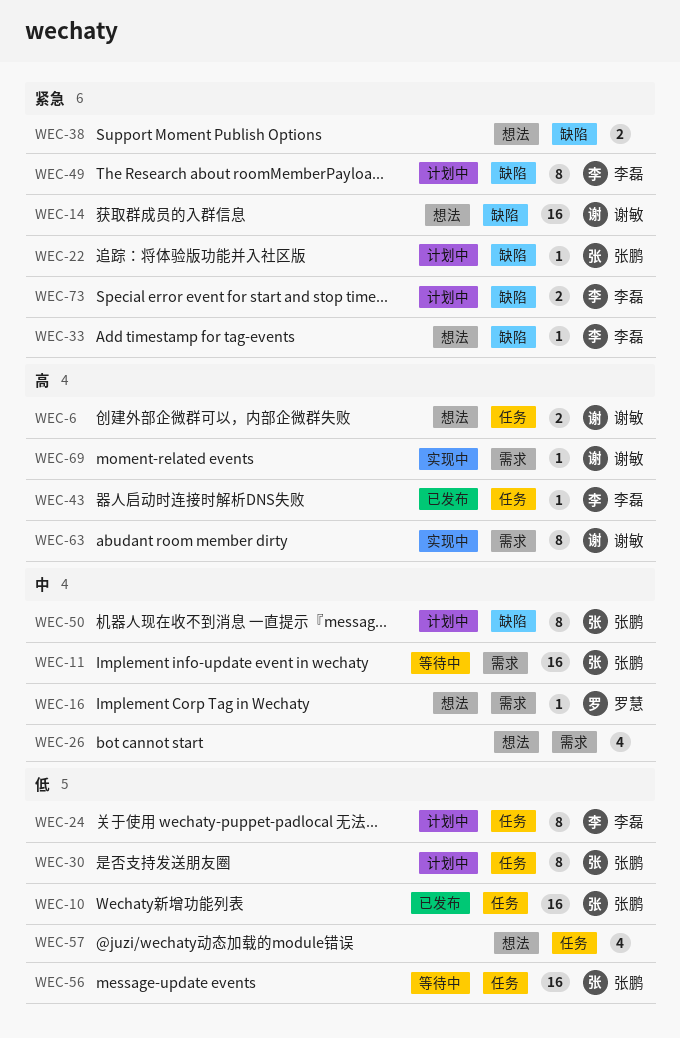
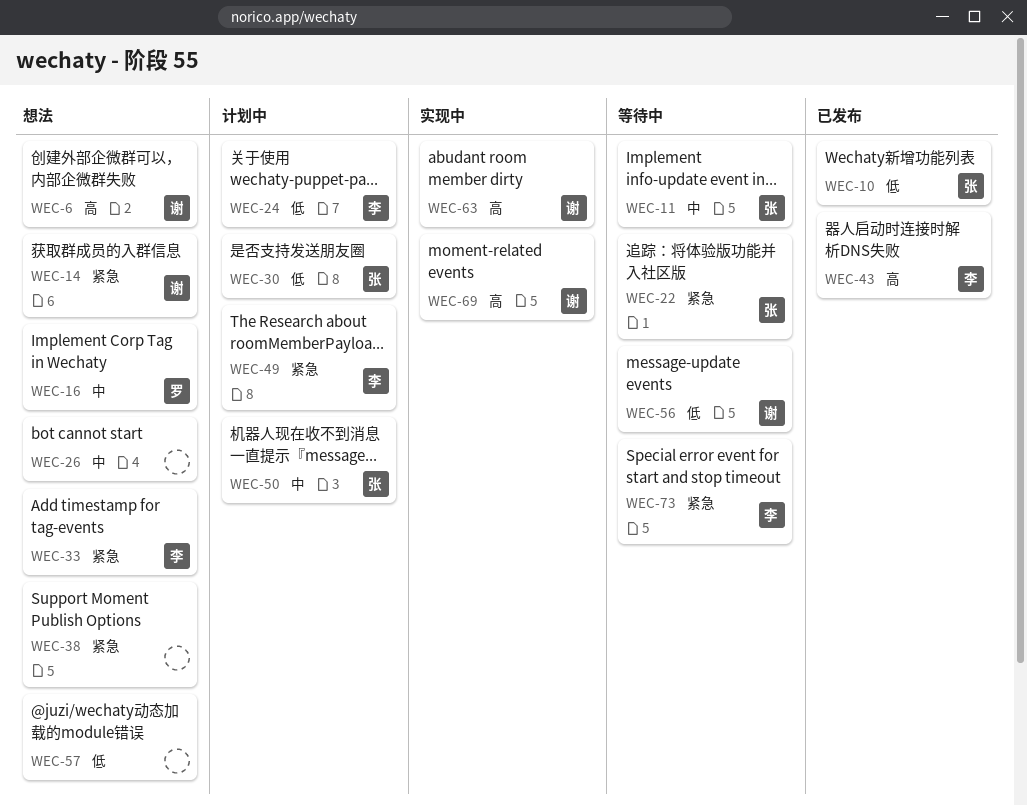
WEC-22, status: 计划中 -> 等待中
WEC-56, owner: 张鹏 -> 谢敏
WEC-73, status: 计划中 -> 等待中

